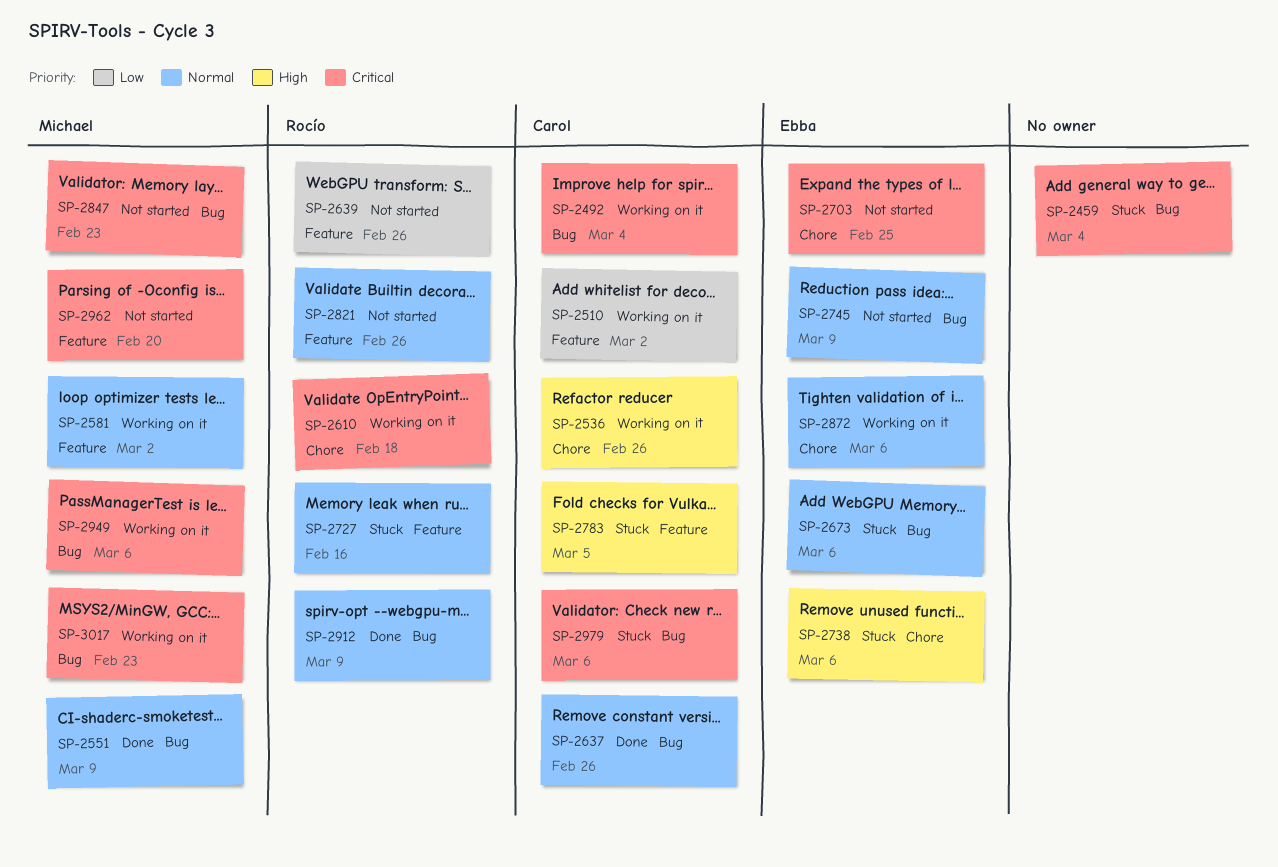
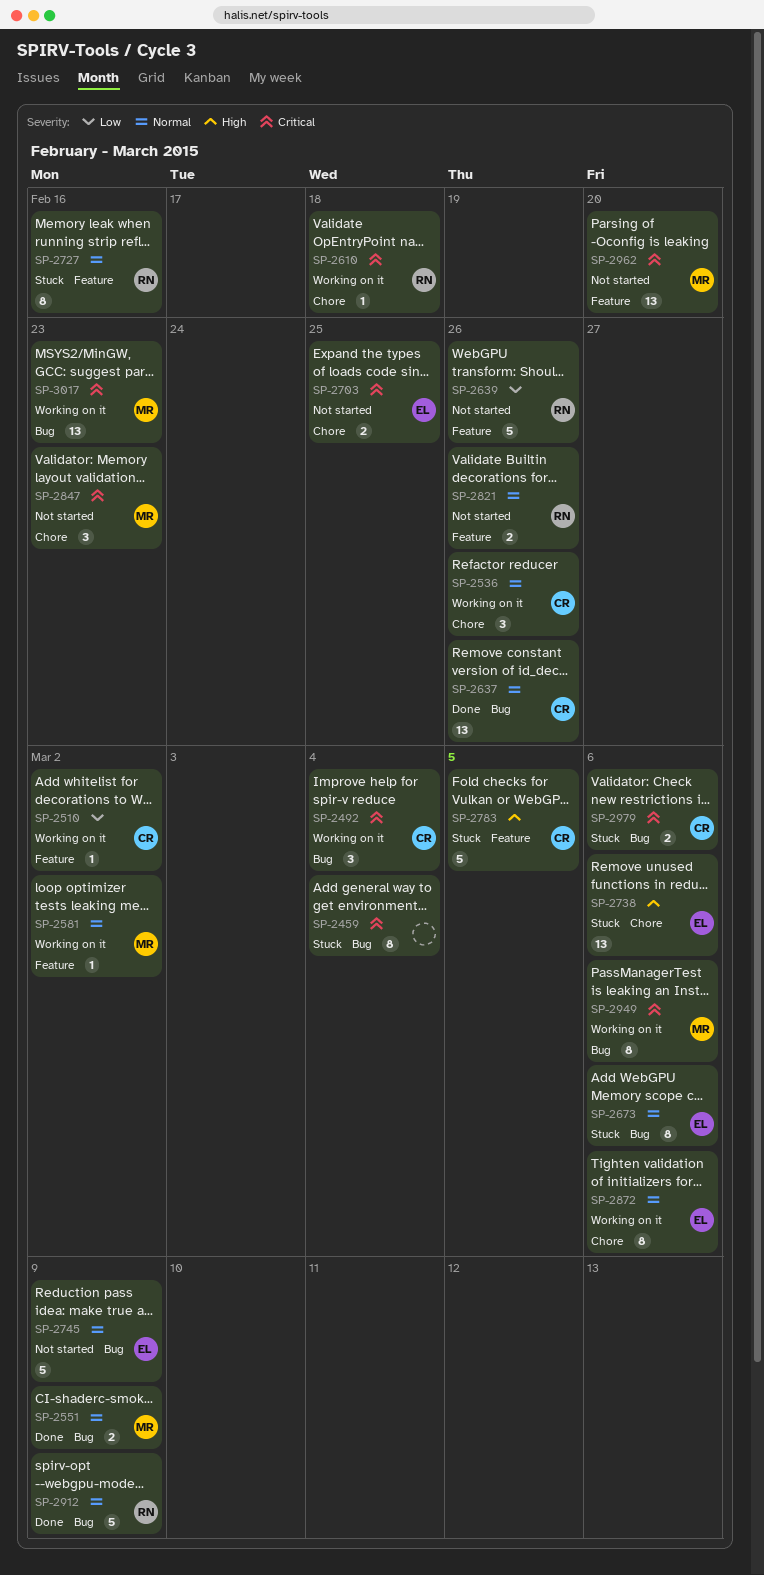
SP-2536, priority: High -> Normal
SP-2847, label: Bug -> Chore

